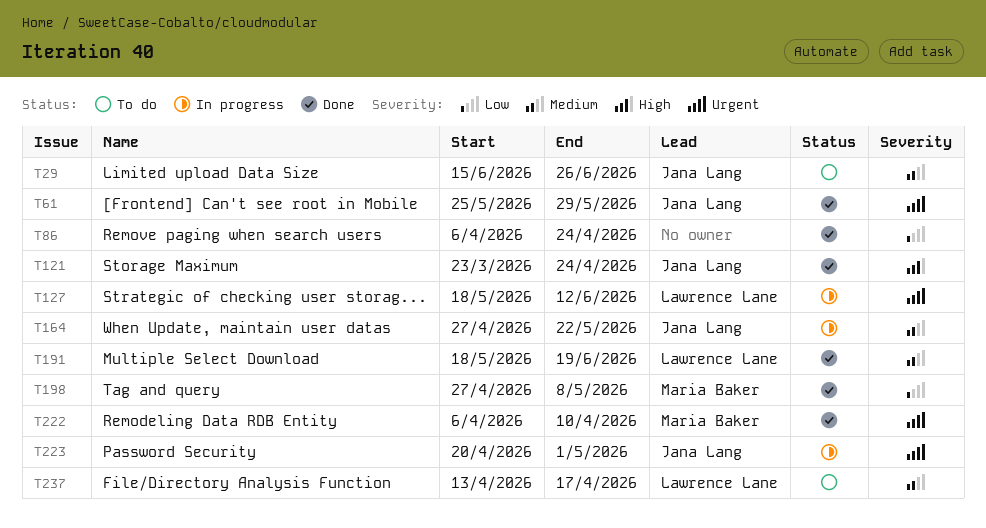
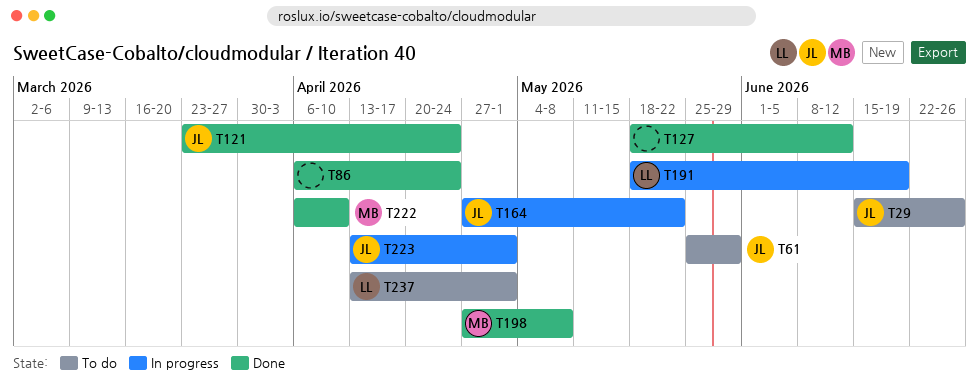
T61, status: Done -> To do
T127, status: In progress -> Done
T127, owner: Lawrence Lane -> none
T191, status: Done -> In progress
T223, start: Apr 20 -> Apr 13
T237, due: Apr 17 -> May 1

